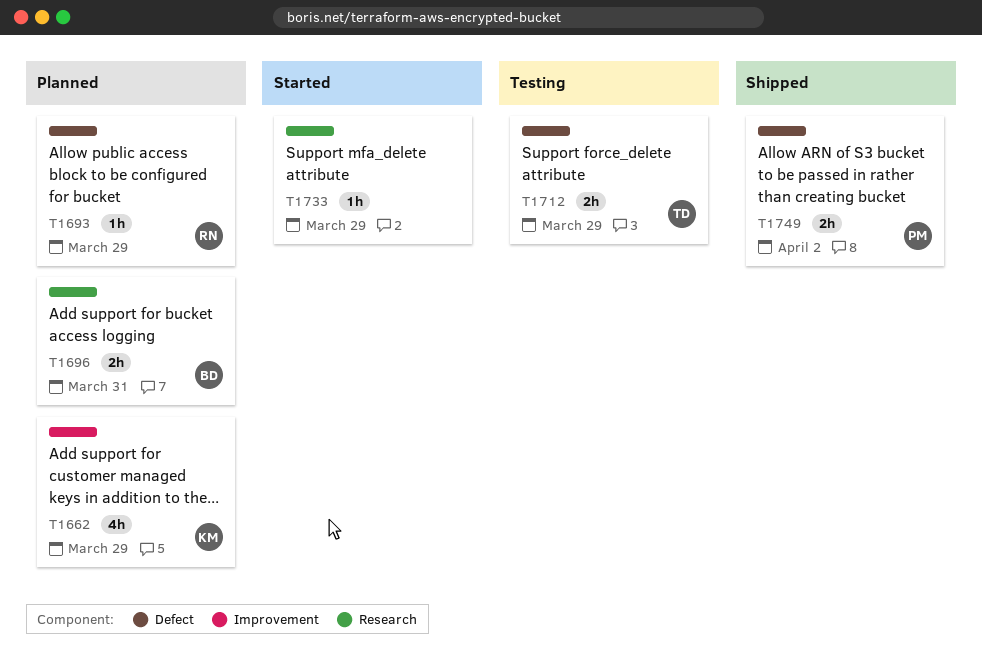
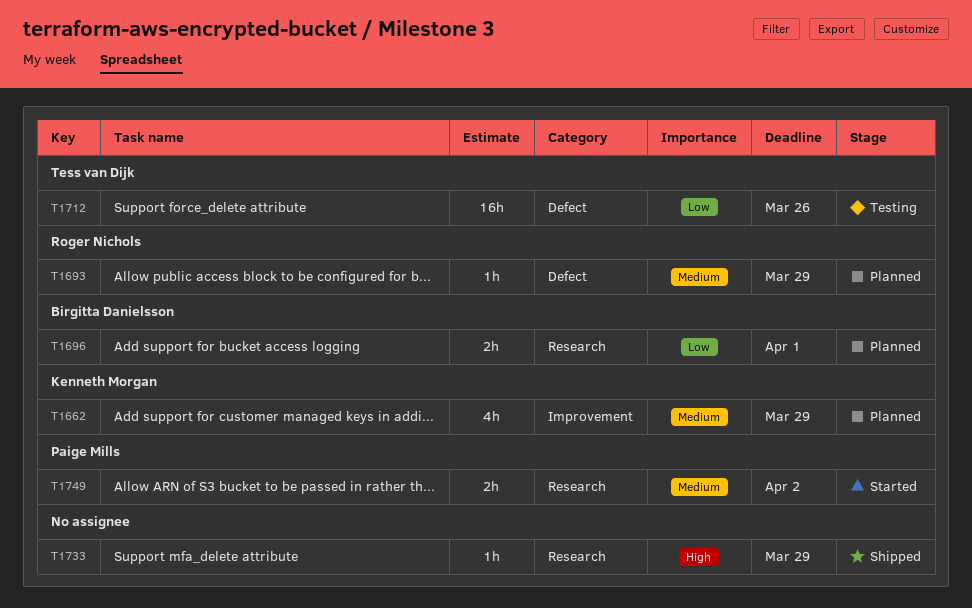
T1696, due: Mar 31 -> Apr 1
T1712, estimate: 2h -> 16h
T1712, due: Mar 29 -> Mar 26
T1733, status: Started -> Shipped
T1749, status: Shipped -> Started
T1749, label: Defect -> Research

